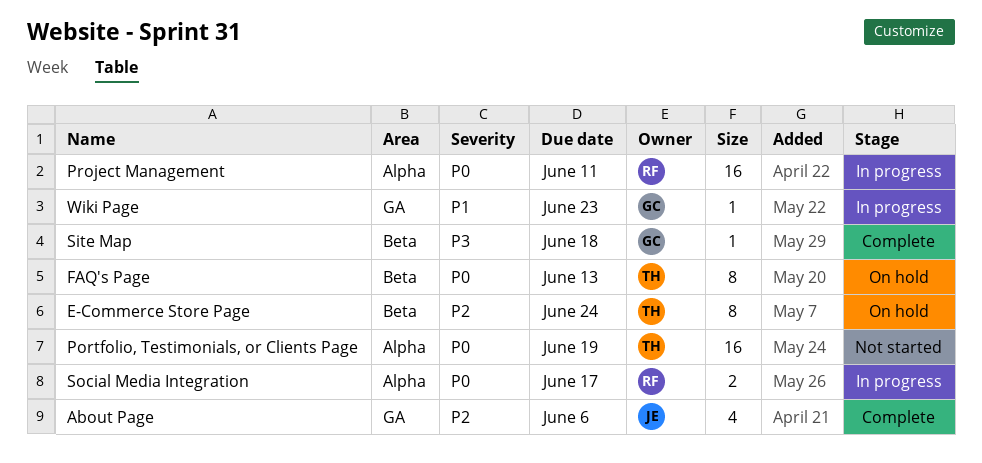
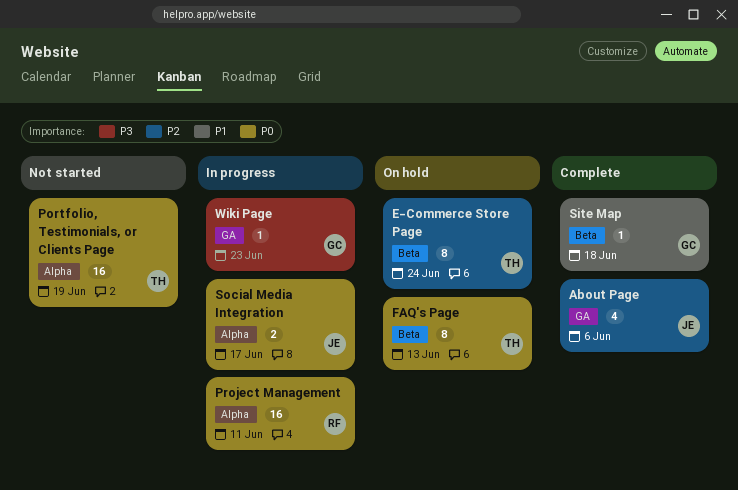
Site Map, priority: P3 -> P1
Social Media Integration, owner: RF -> JE
Wiki Page, priority: P1 -> P3

